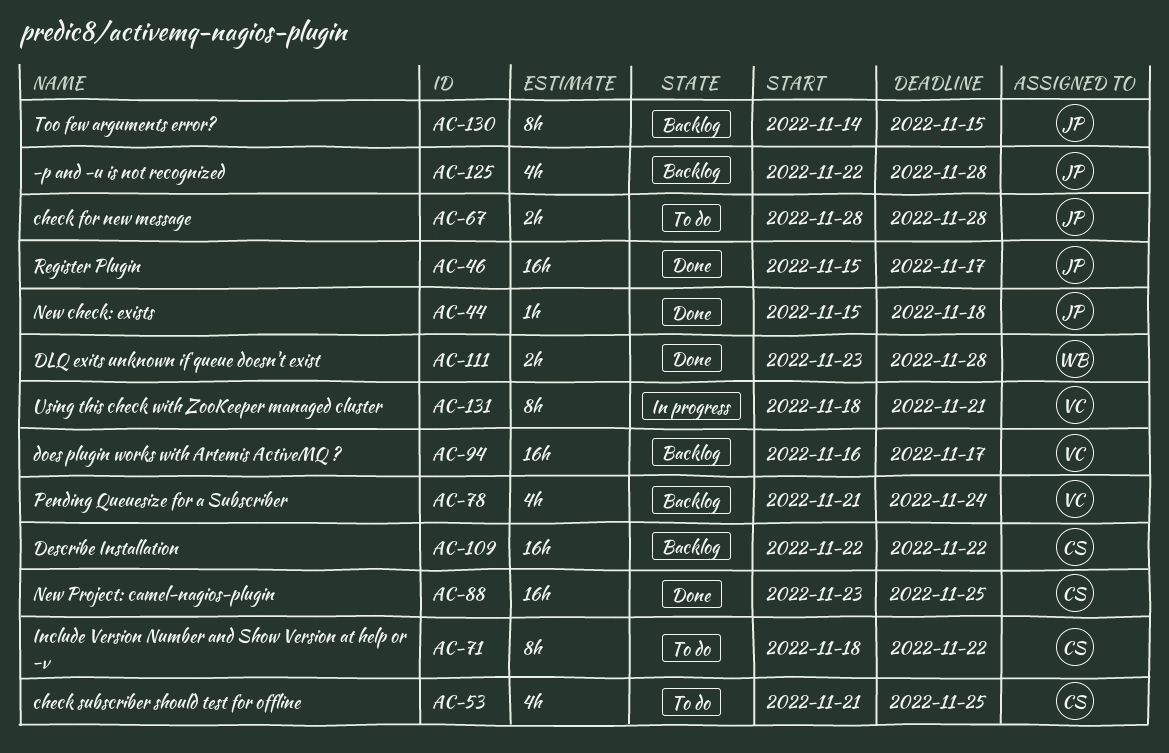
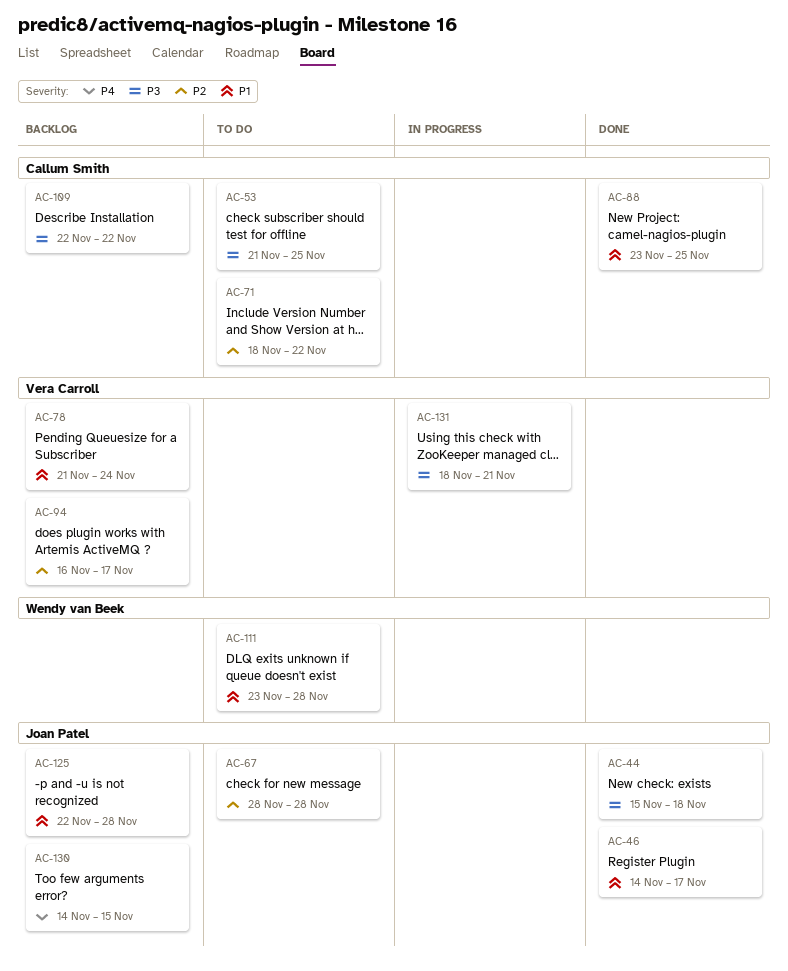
AC-46, start: Nov 15 -> Nov 14
AC-111, status: Done -> To do

